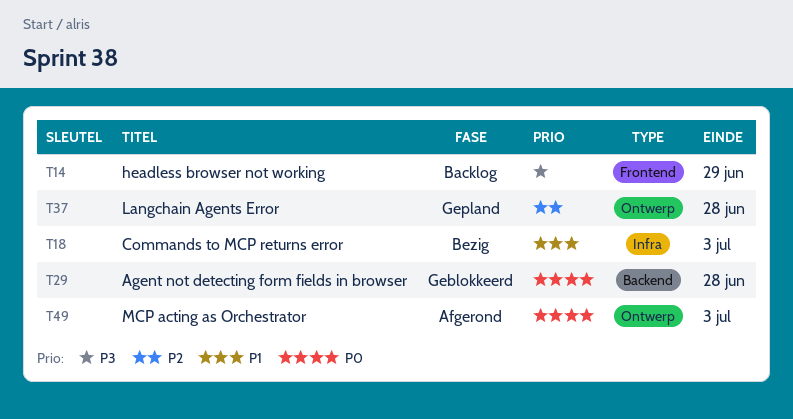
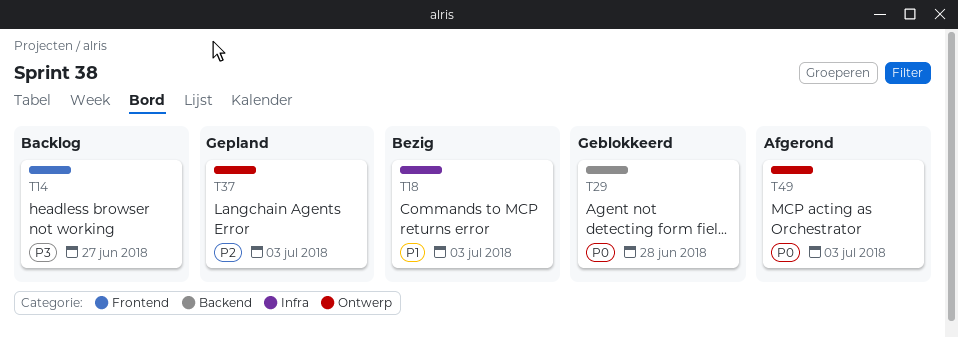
T14, due: Jun 29 -> Jun 27
T37, due: Jun 28 -> Jul 3

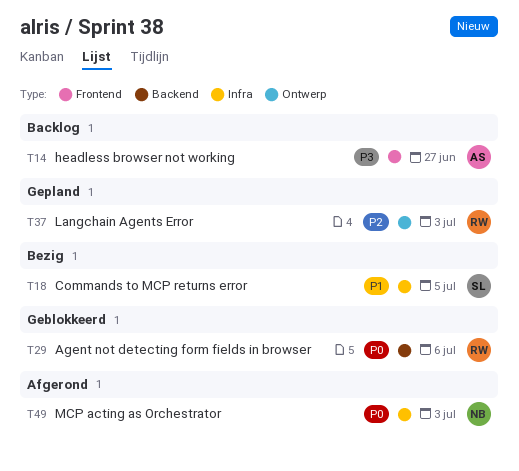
T18, due: Jul 3 -> Jul 5
T29, due: Jun 28 -> Jul 6
T49, label: Ontwerp -> Infra

